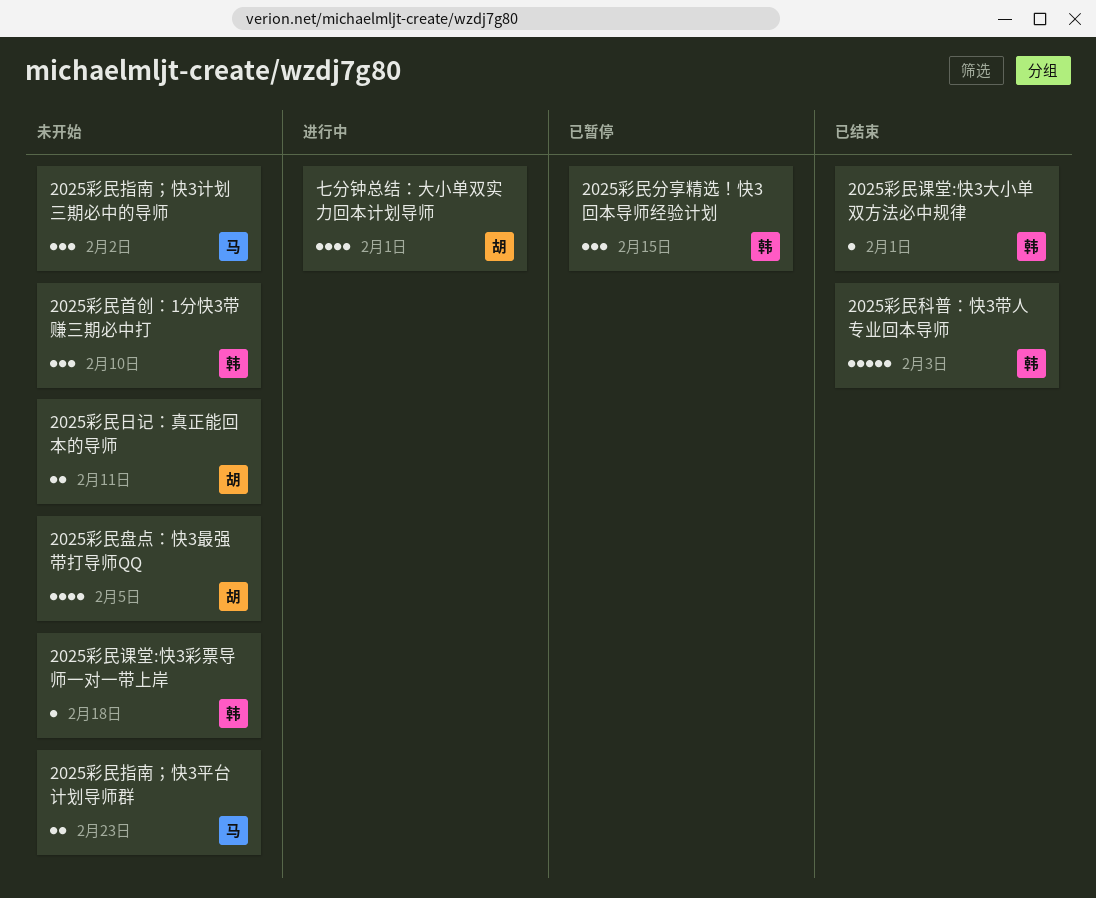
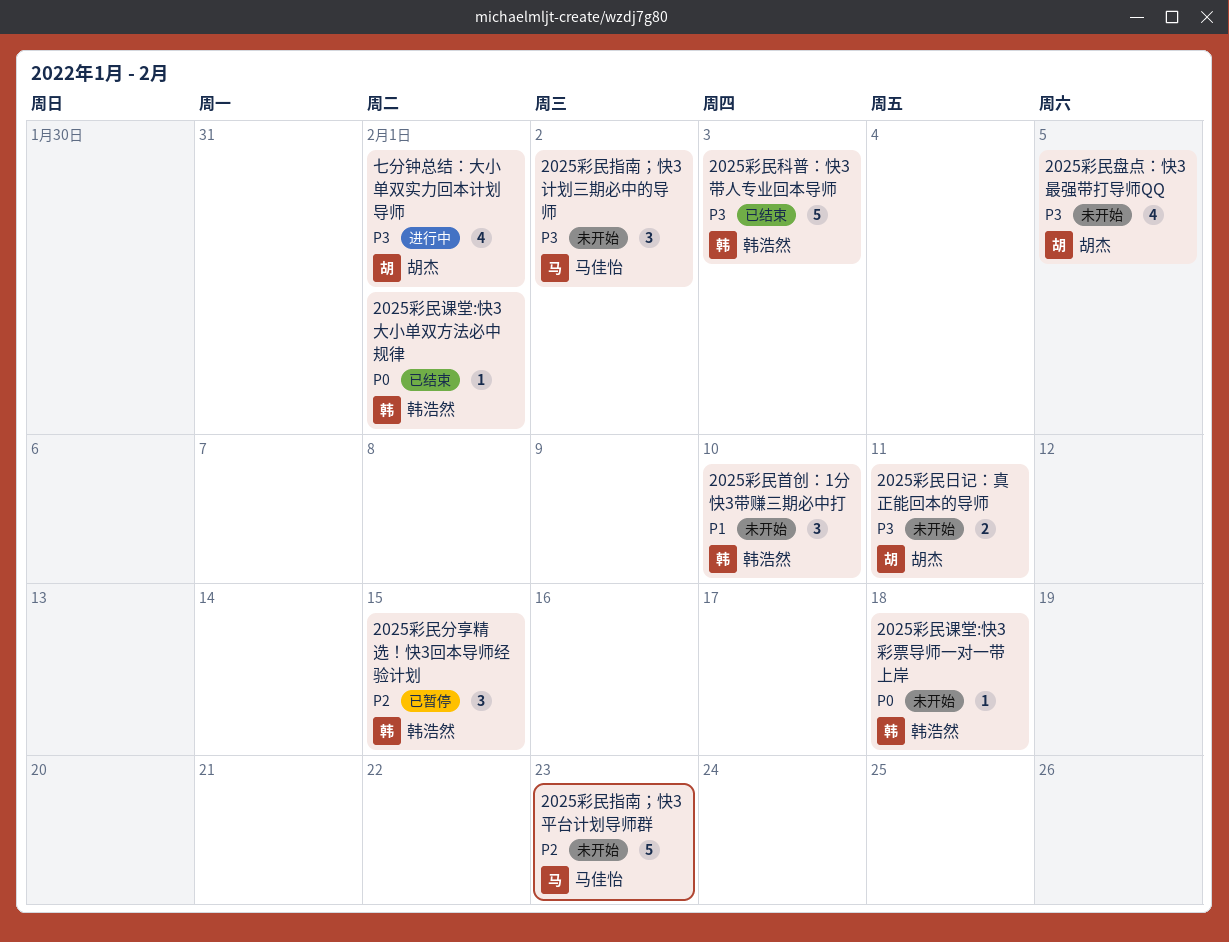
2025彩民指南；快3平台计划导师群, estimate: 2 -> 5

